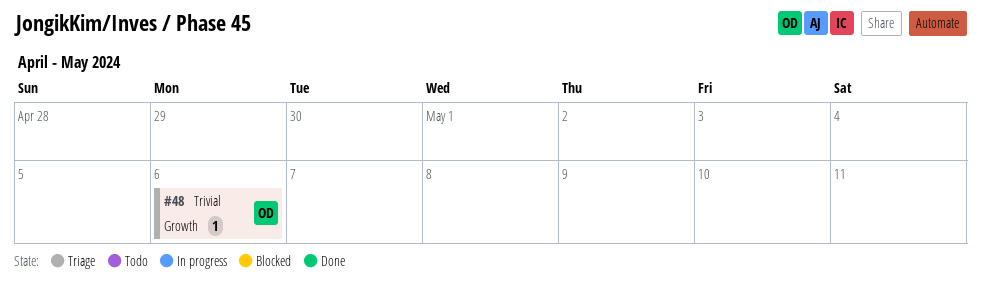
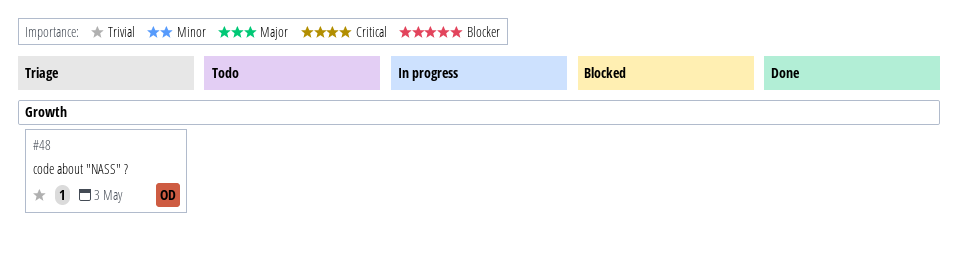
#48, due: May 6 -> May 3

